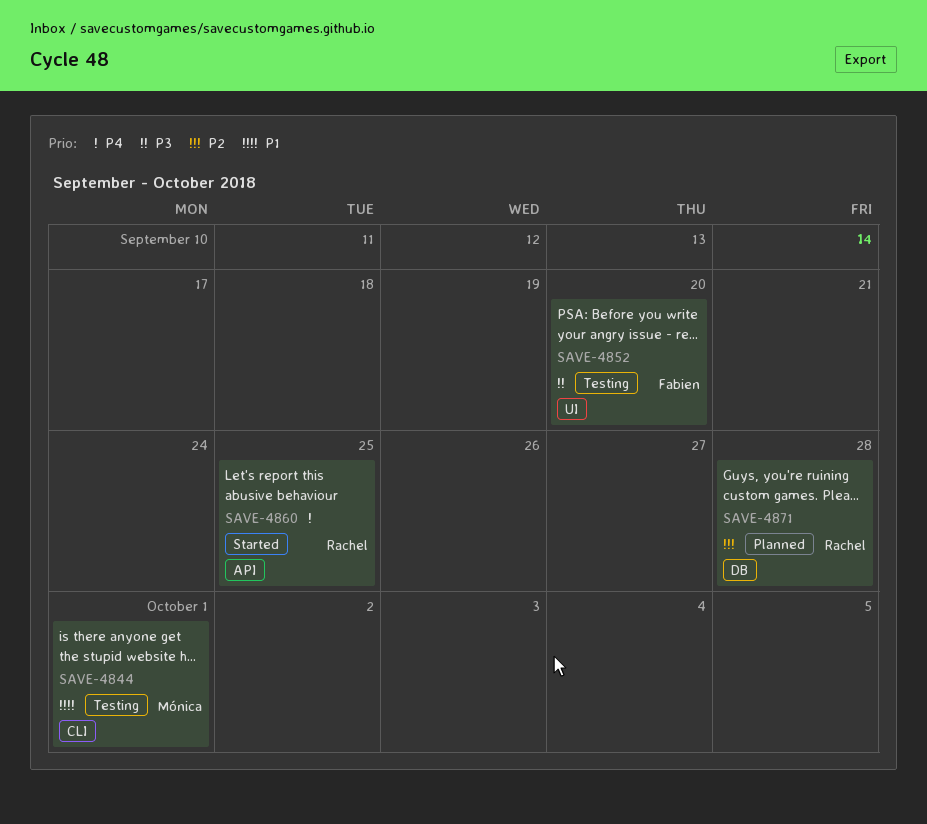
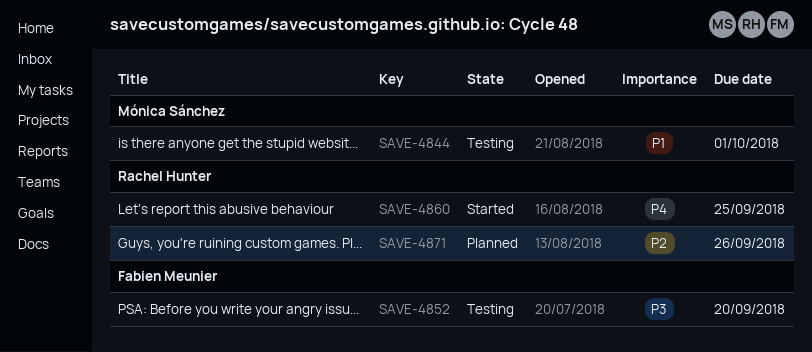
SAVE-4871, due: Sep 28 -> Sep 26

